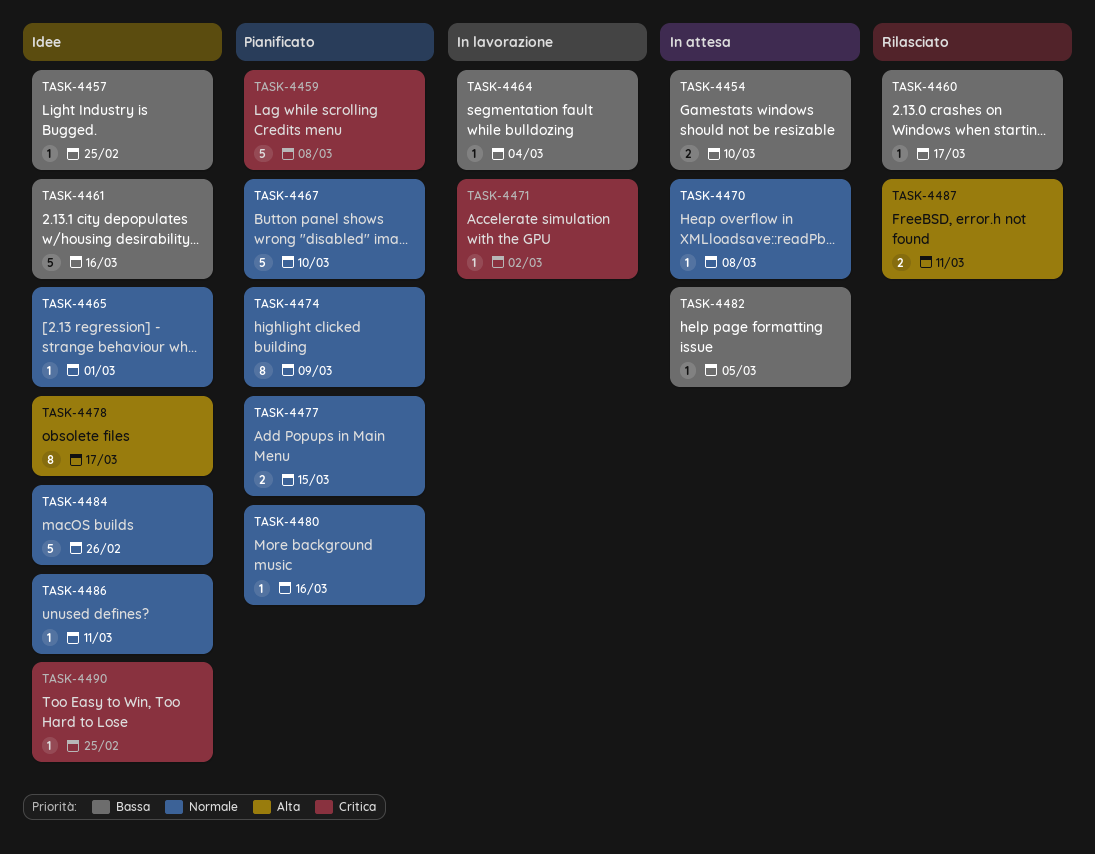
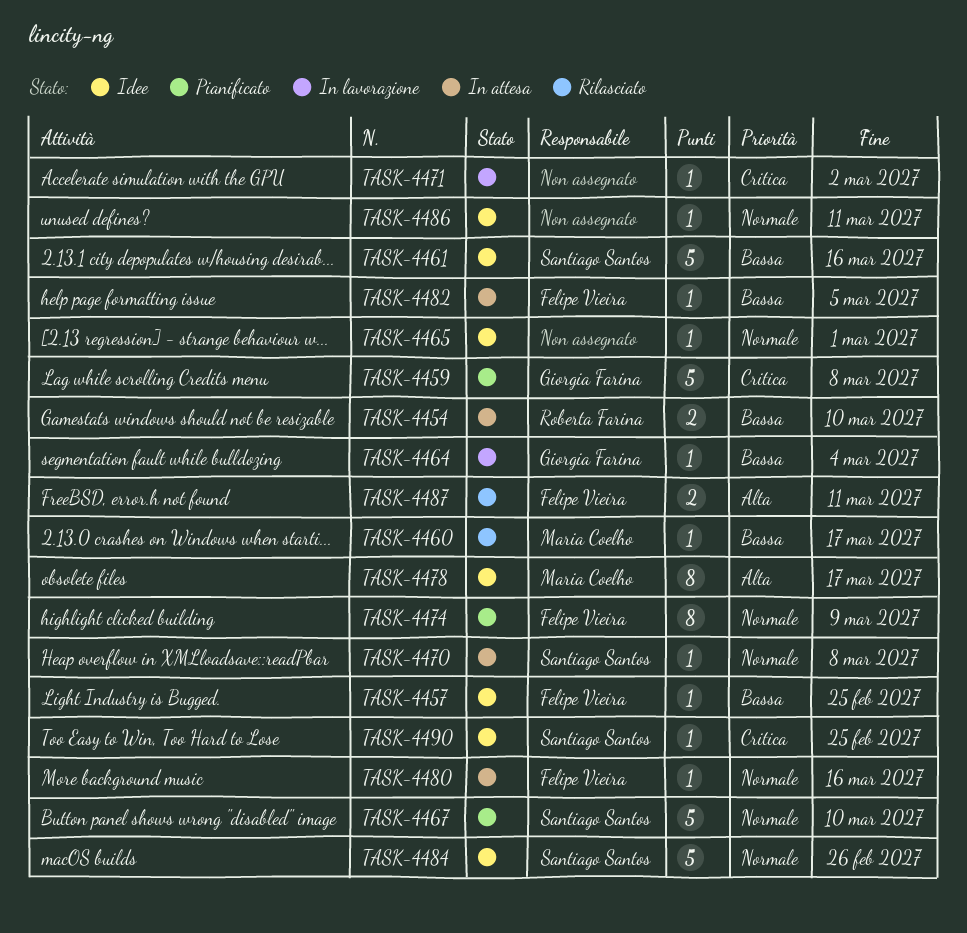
TASK-4477: present -> none
TASK-4480, status: Pianificato -> In attesa

